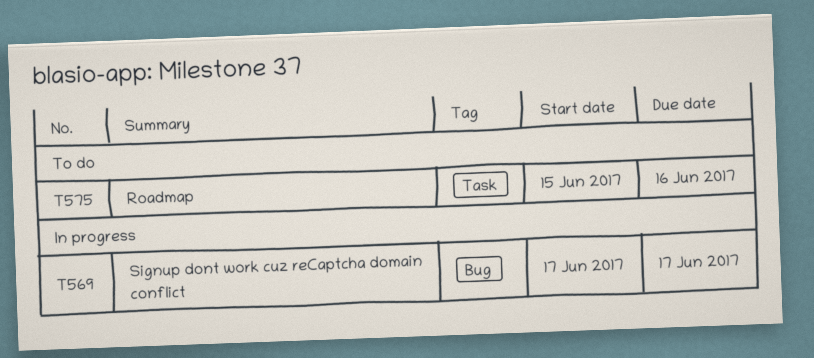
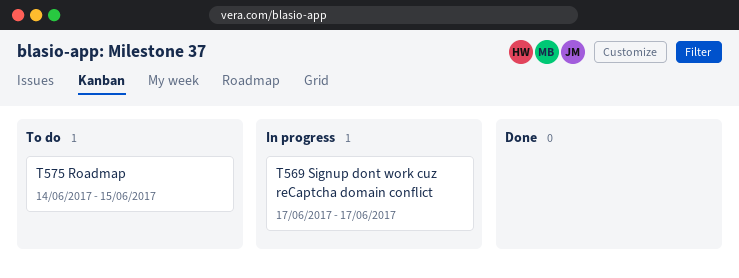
T575, start: Jun 15 -> Jun 14
T575, due: Jun 16 -> Jun 15

